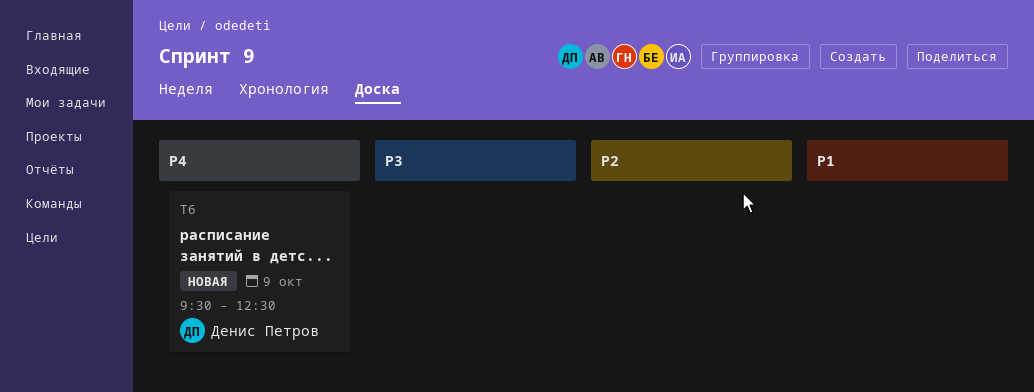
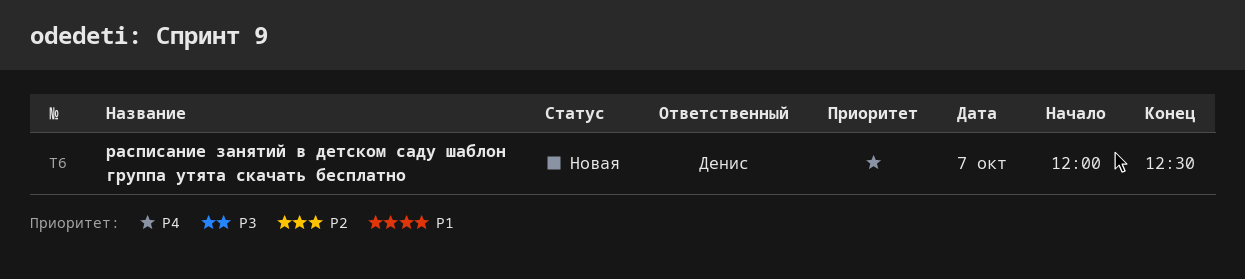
T6, day: Oct 9 -> Oct 7
T6, begins: 09:30 -> 12:00

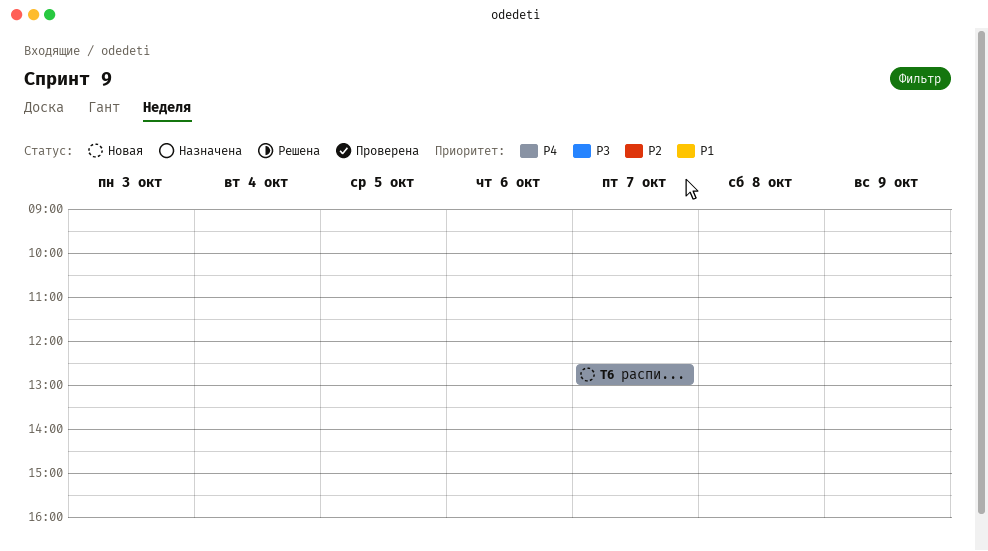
T6, begins: 12:00 -> 12:30
T6, ends: 12:30 -> 13:00

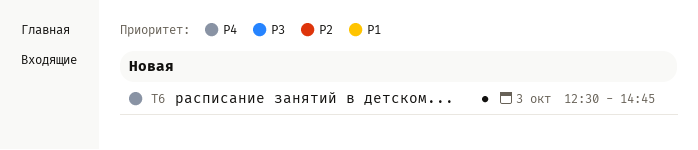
T6, day: Oct 7 -> Oct 3
T6, ends: 13:00 -> 14:45

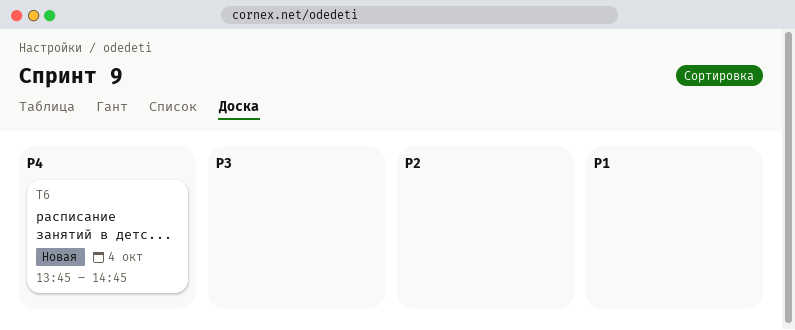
T6, day: Oct 3 -> Oct 4
T6, begins: 12:30 -> 13:45

